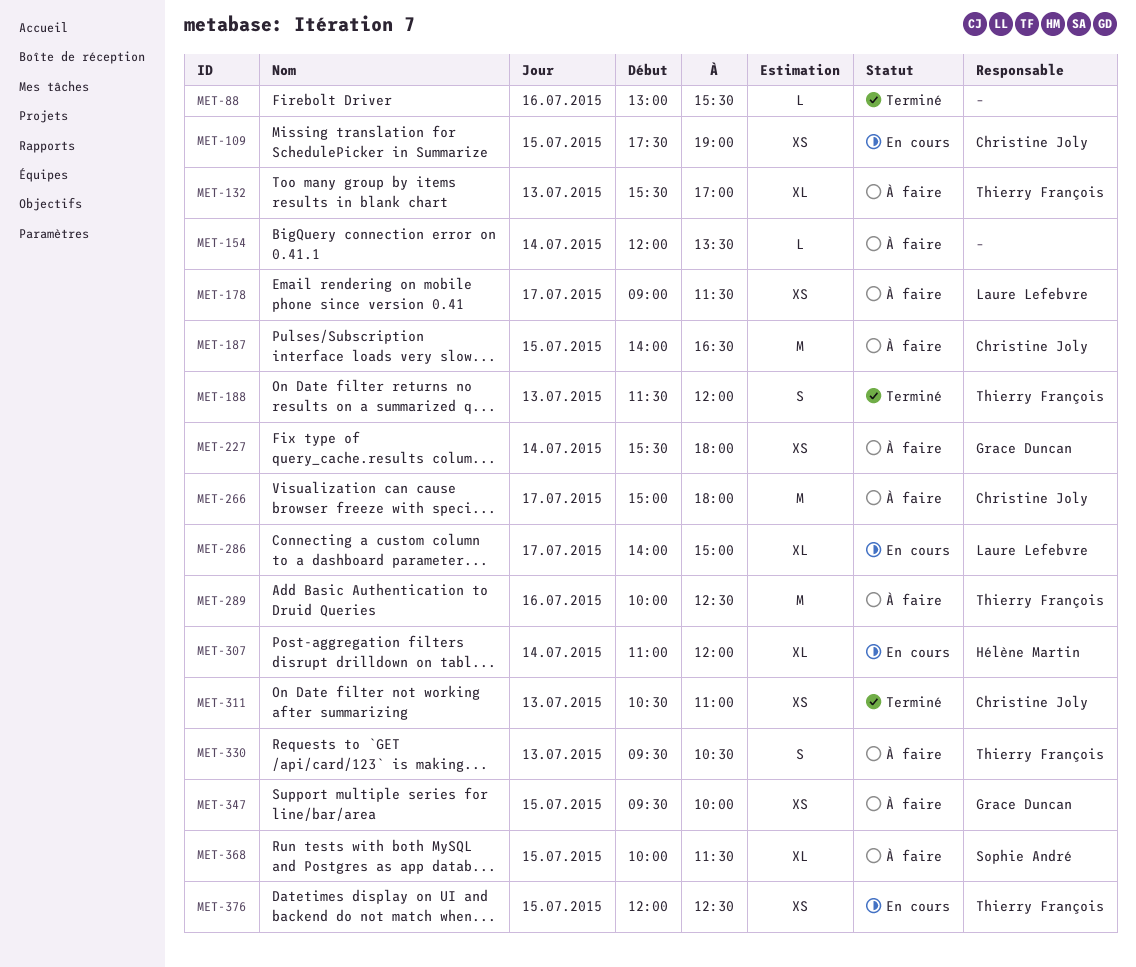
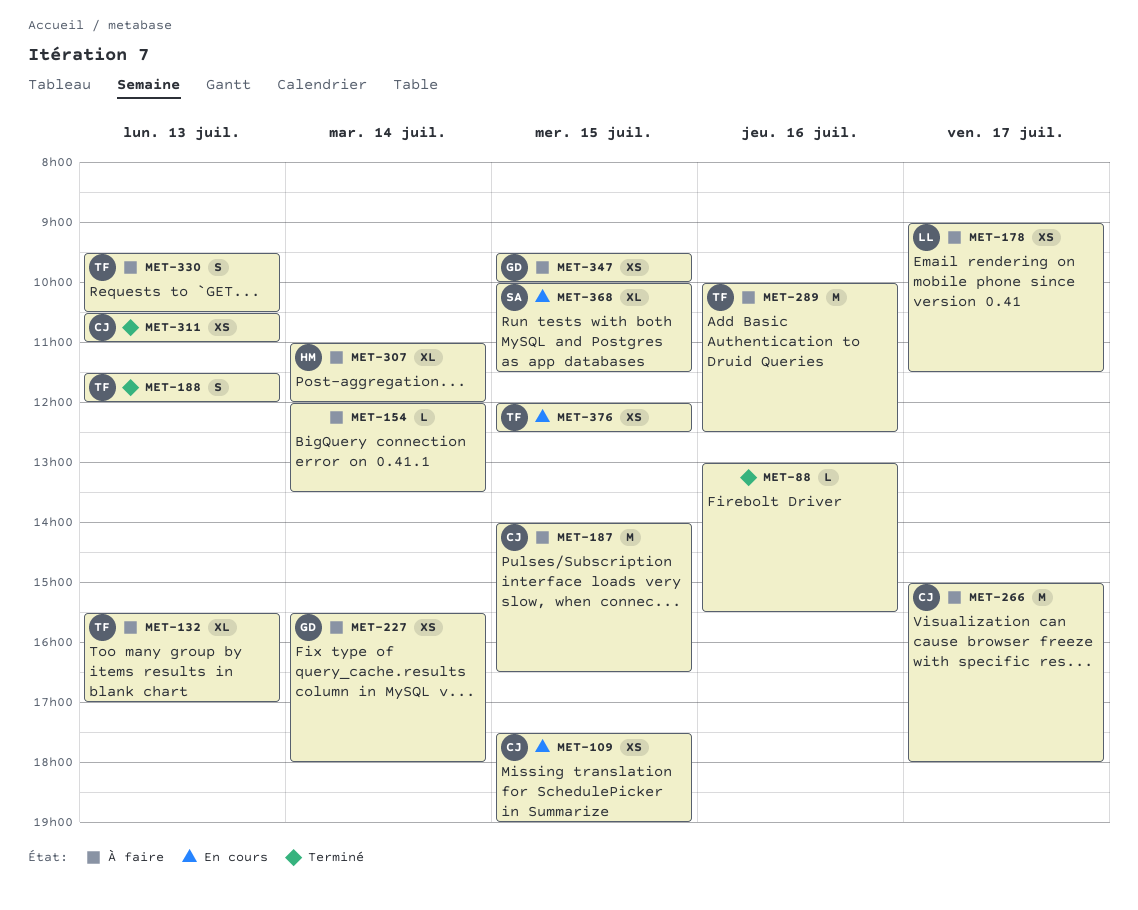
MET-286: present -> none
MET-307, status: En cours -> À faire
MET-368, status: À faire -> En cours

